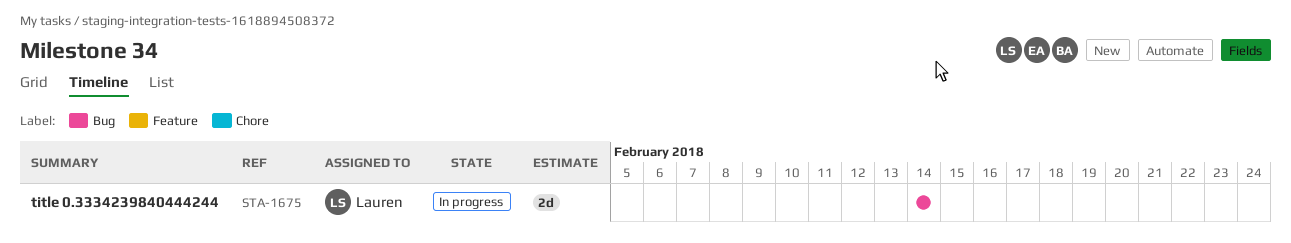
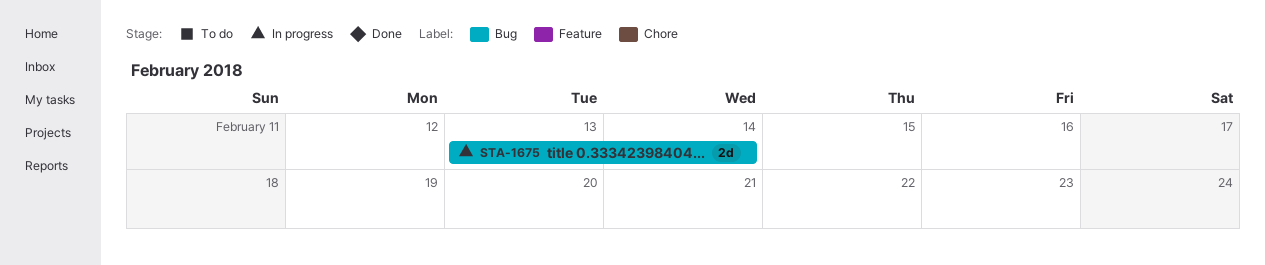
STA-1675, start: Feb 14 -> Feb 13

